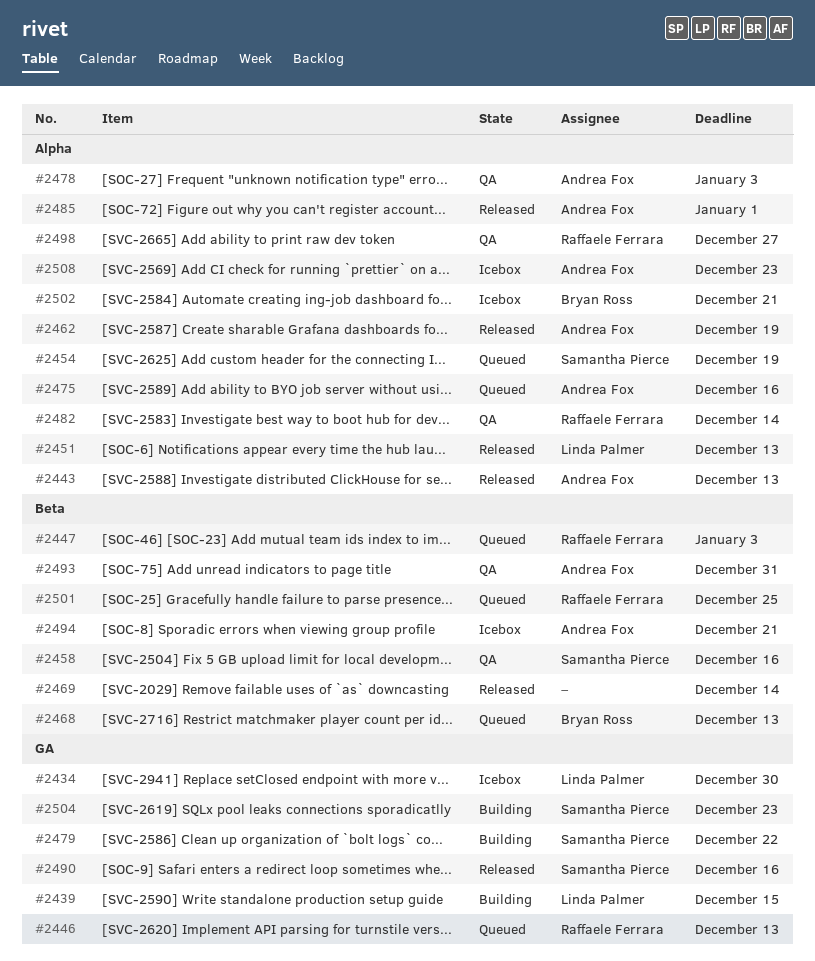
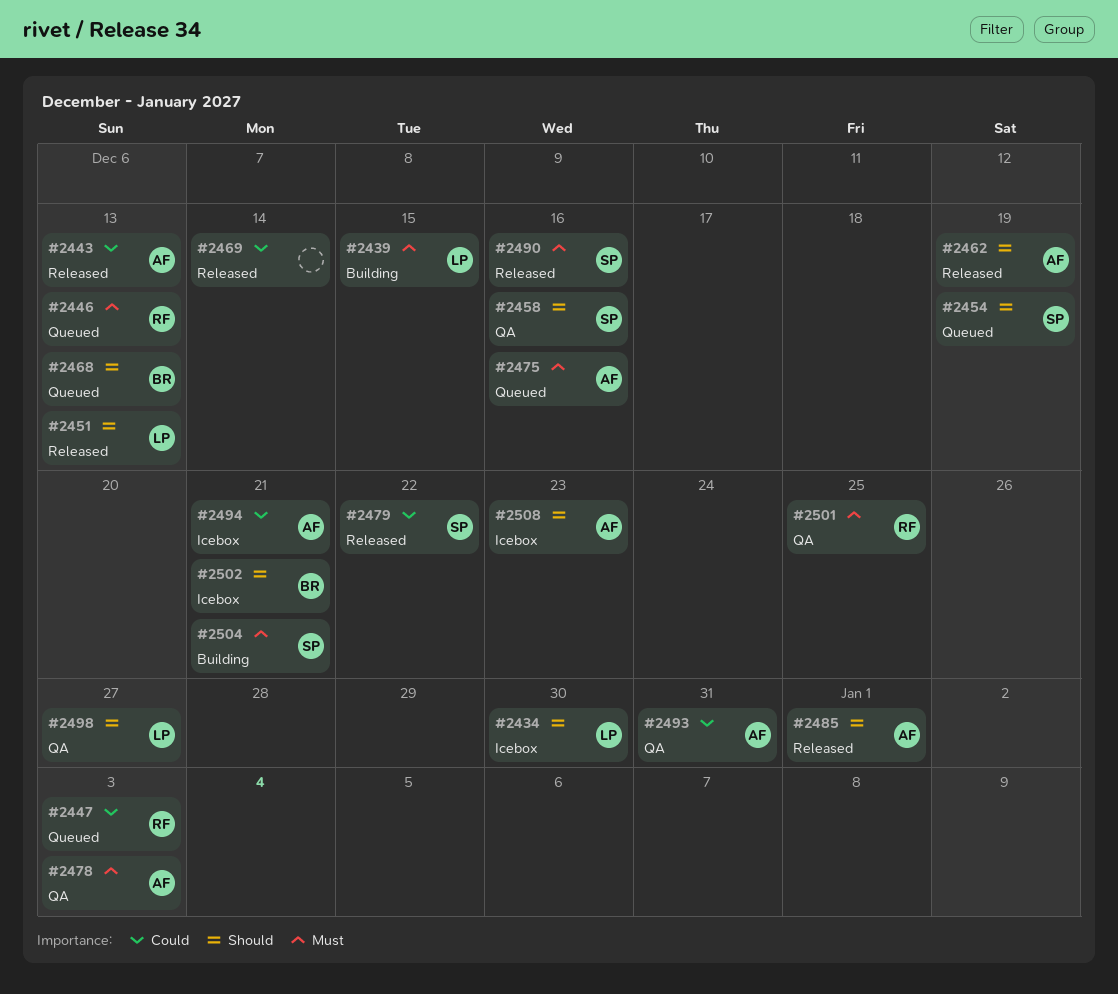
#2479, status: Building -> Released
#2482: present -> none
#2498, owner: Raffaele Ferrara -> Linda Palmer
#2501, status: Queued -> QA
#2504, due: Dec 23 -> Dec 21

